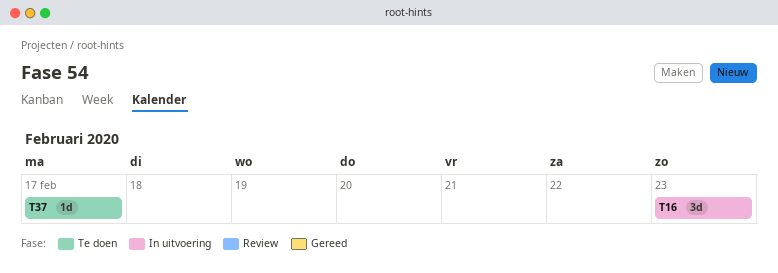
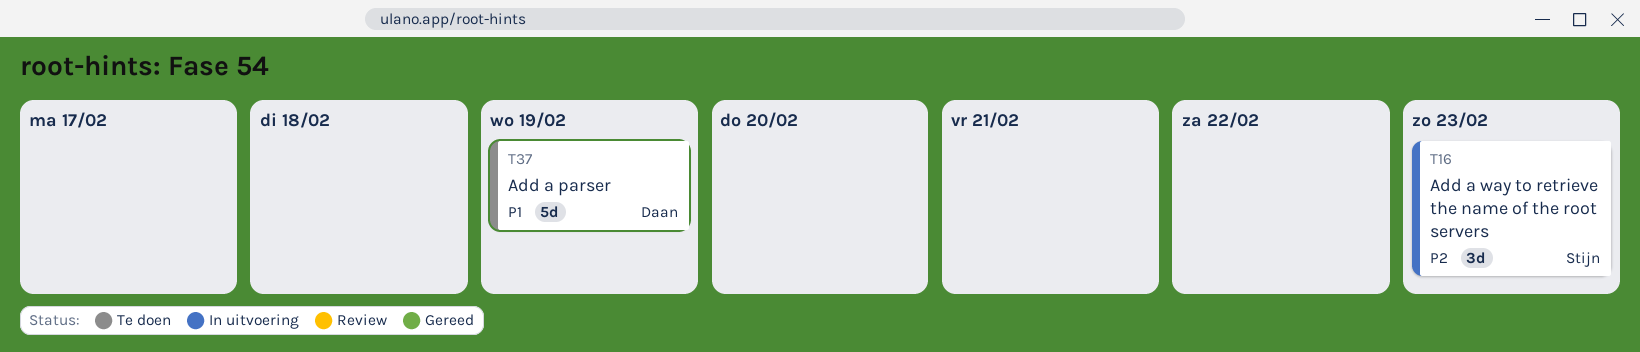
T37, estimate: 1d -> 5d
T37, due: Feb 17 -> Feb 19

